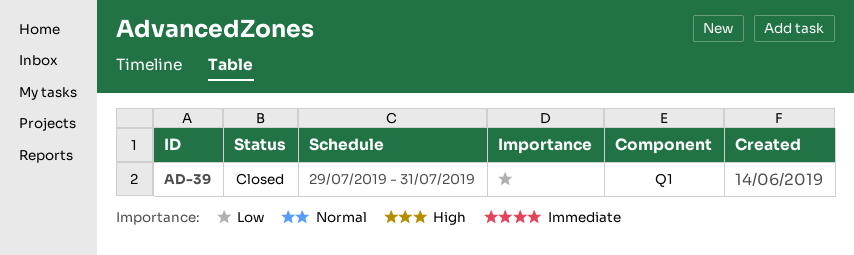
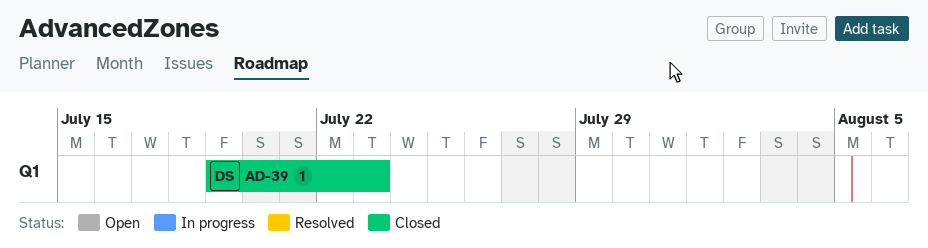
AD-39, start: Jul 29 -> Jul 19
AD-39, due: Jul 31 -> Jul 23

